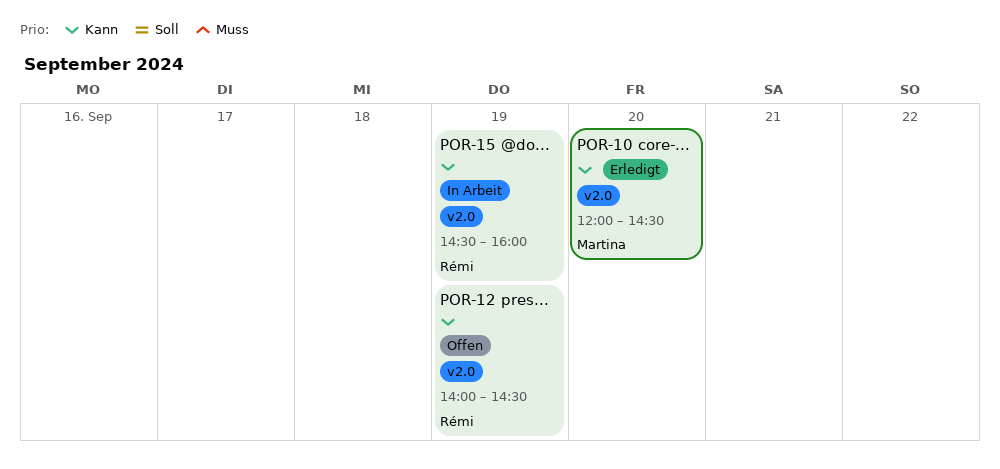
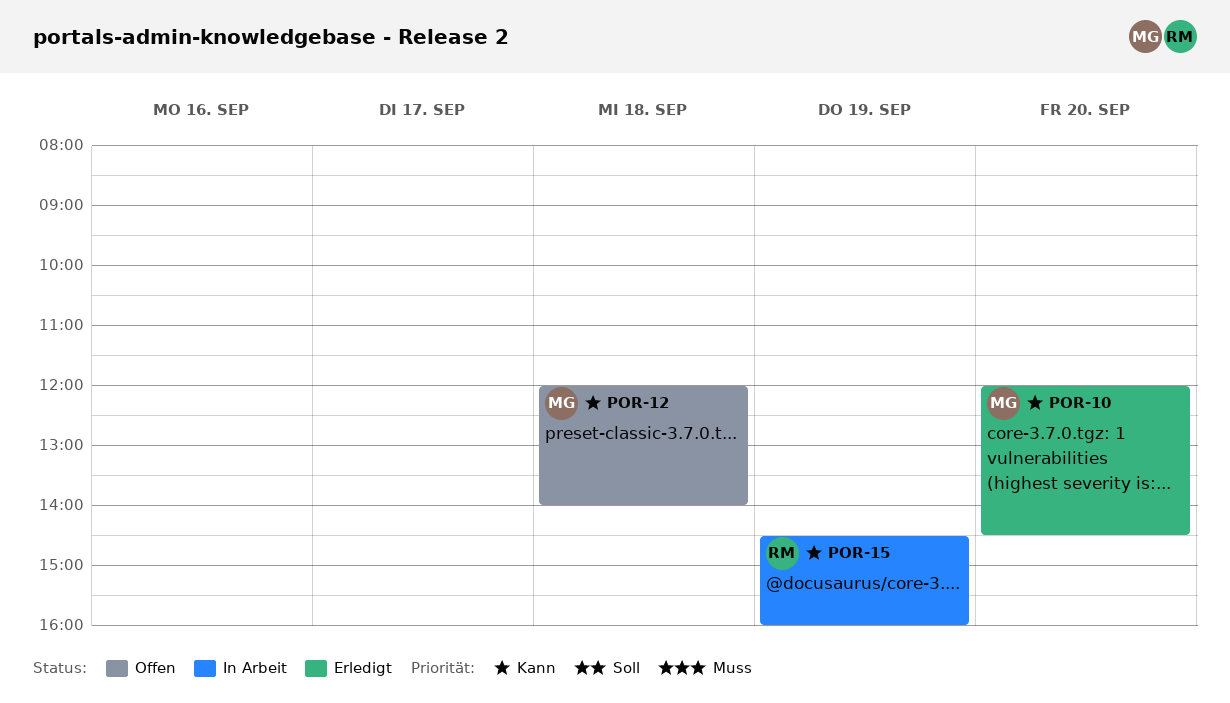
POR-12, owner: Rémi -> Martina
POR-12, day: Sep 19 -> Sep 18
POR-12, begins: 14:00 -> 12:00
POR-12, ends: 14:30 -> 14:00

